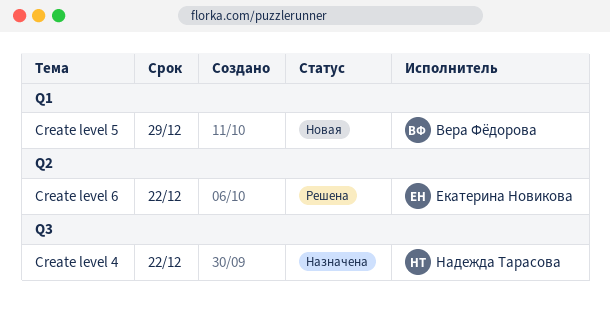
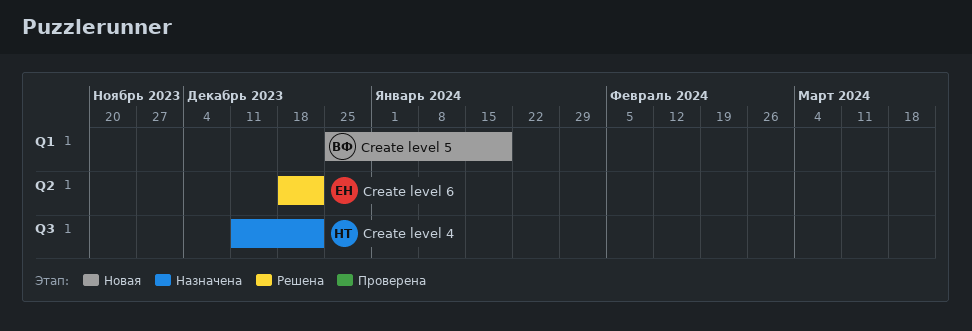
Create level 5, due: Dec 29 -> Jan 19

